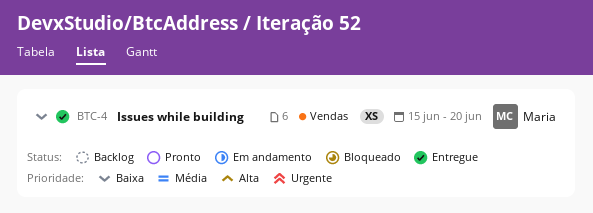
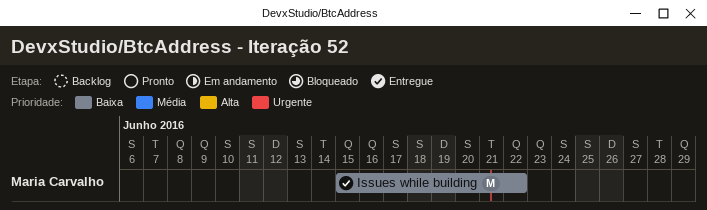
Issues while building, estimate: XS -> M
Issues while building, due: Jun 20 -> Jun 22

